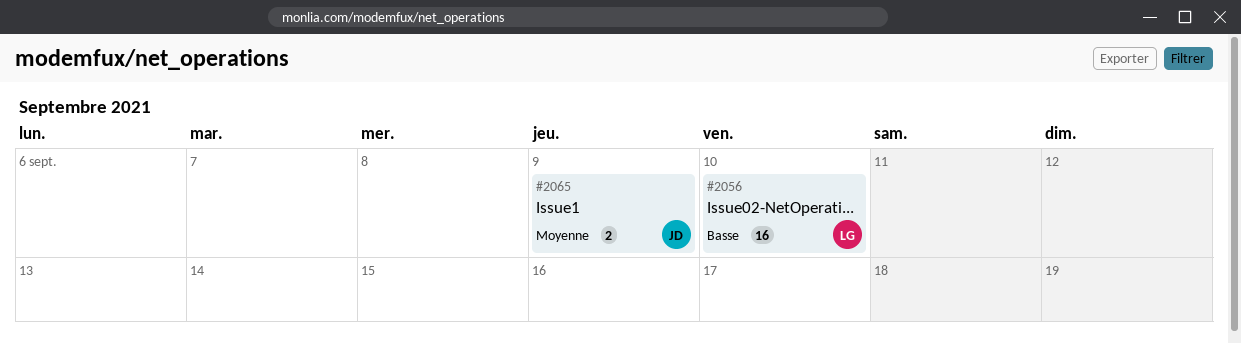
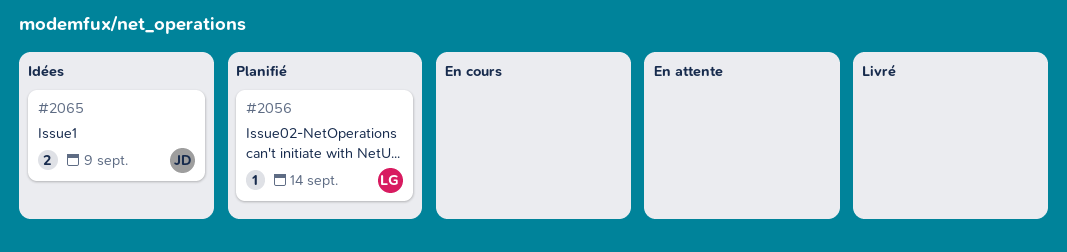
#2056, estimate: 16 -> 1
#2056, due: Sep 10 -> Sep 14

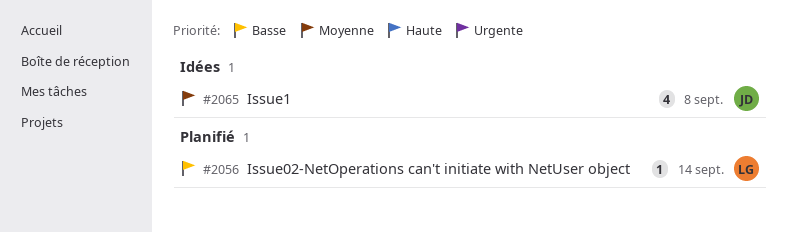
#2065, estimate: 2 -> 4
#2065, due: Sep 9 -> Sep 8

